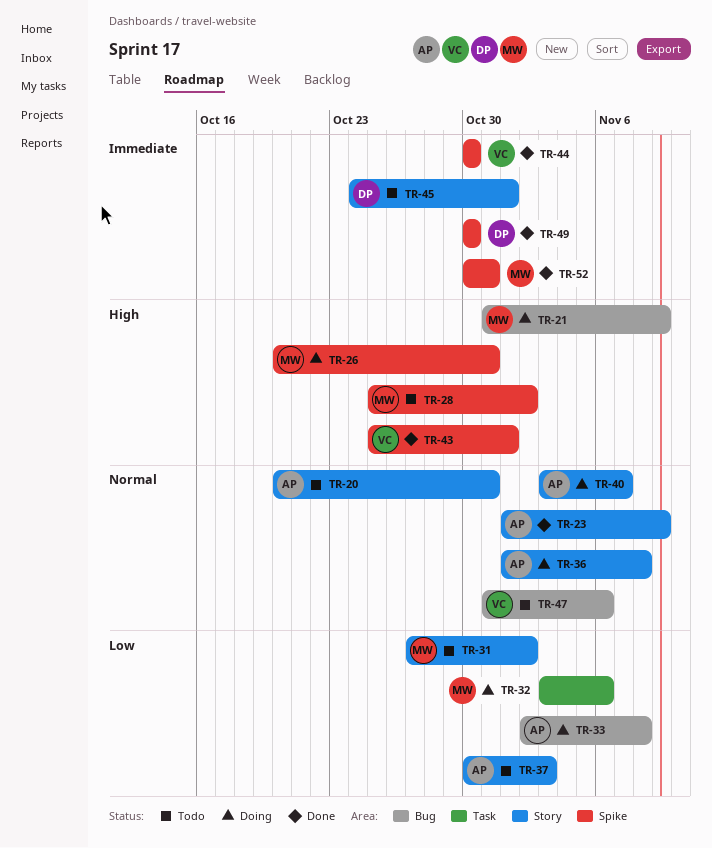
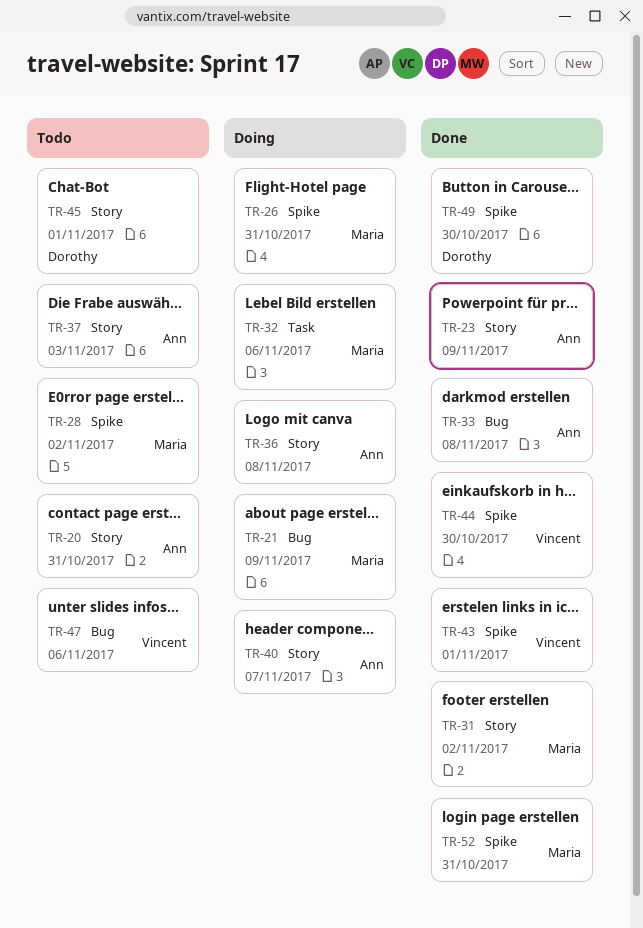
TR-31, status: Todo -> Done
TR-33, status: Doing -> Done

